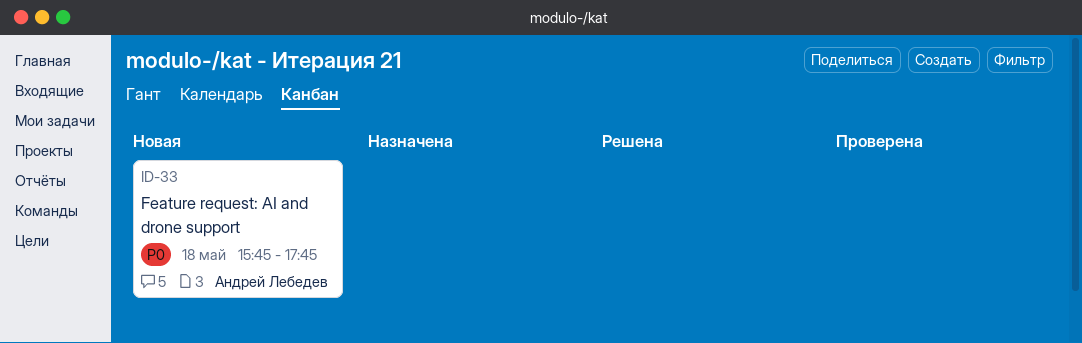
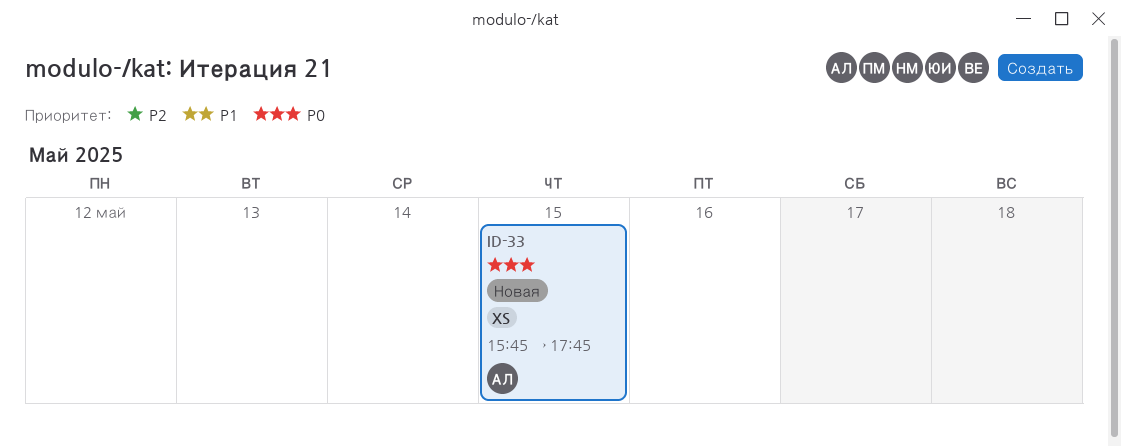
ID-33, day: May 18 -> May 15

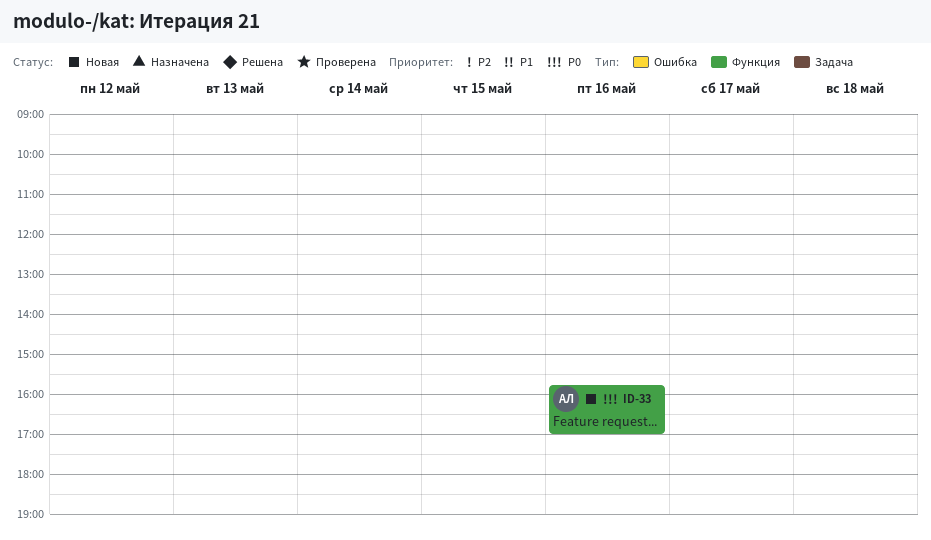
ID-33, day: May 15 -> May 16
ID-33, ends: 17:45 -> 17:00

